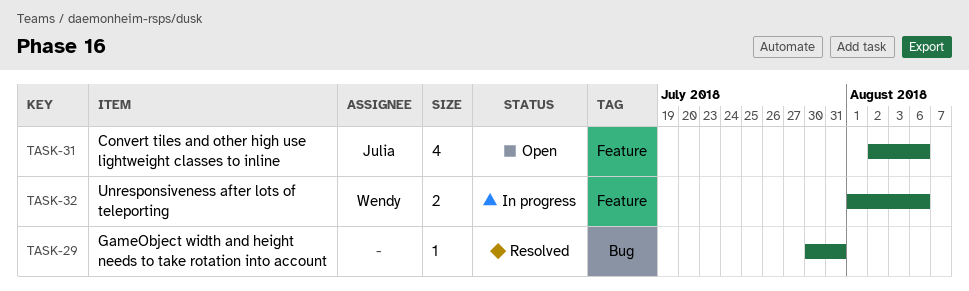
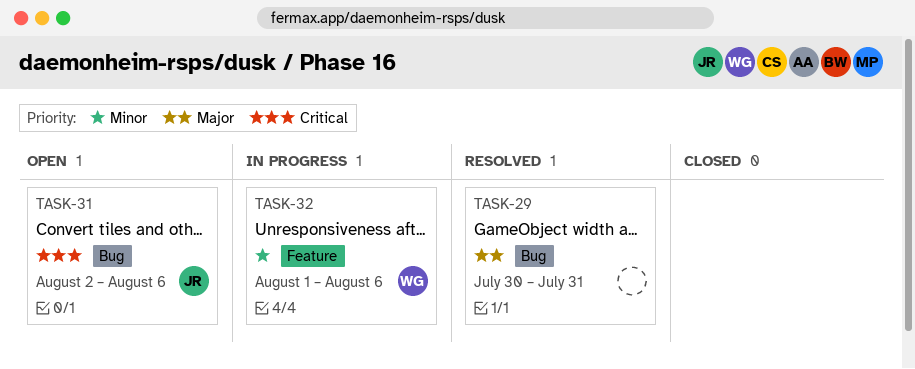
TASK-31, label: Feature -> Bug

